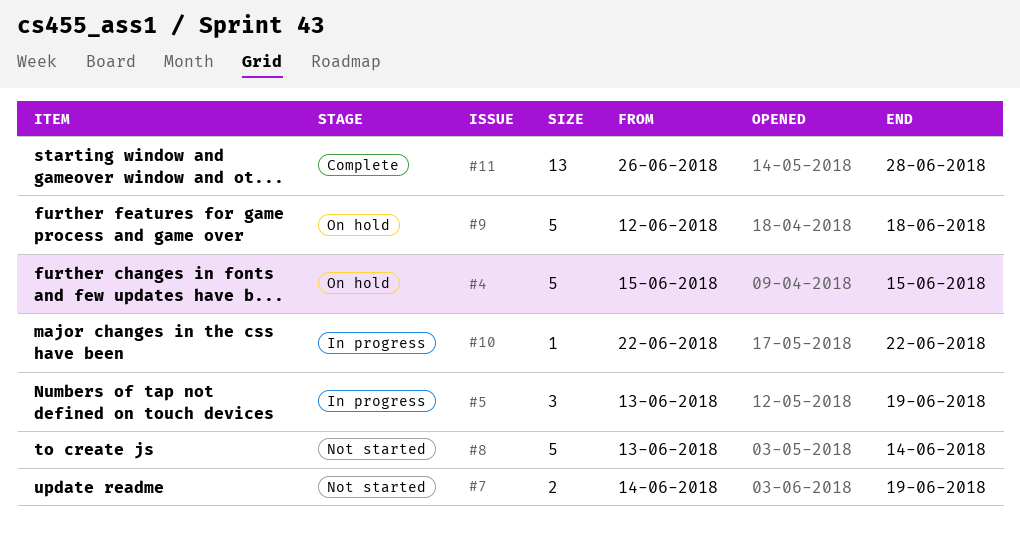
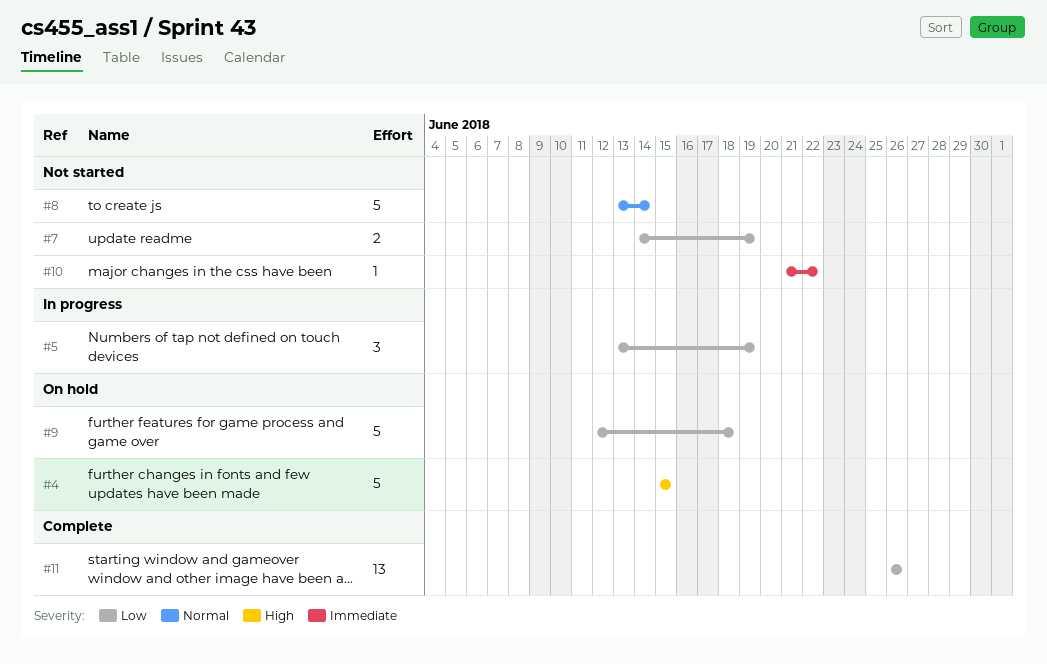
#10, status: In progress -> Not started
#10, start: Jun 22 -> Jun 21
#11, due: Jun 28 -> Jun 26

